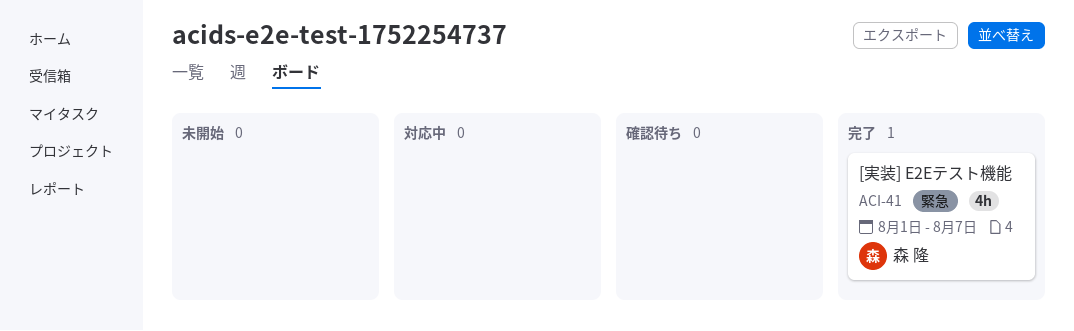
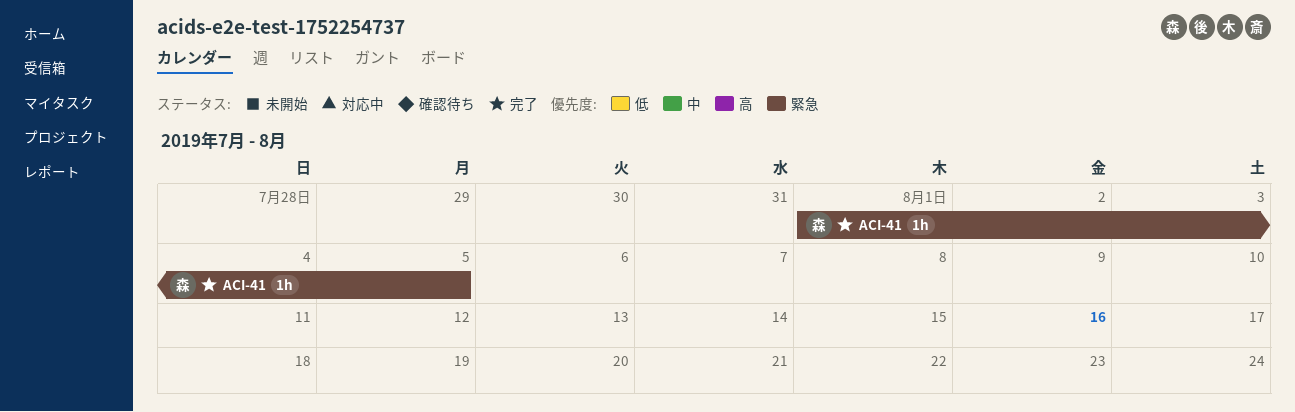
ACI-41, estimate: 4h -> 1h
ACI-41, due: Aug 7 -> Aug 5

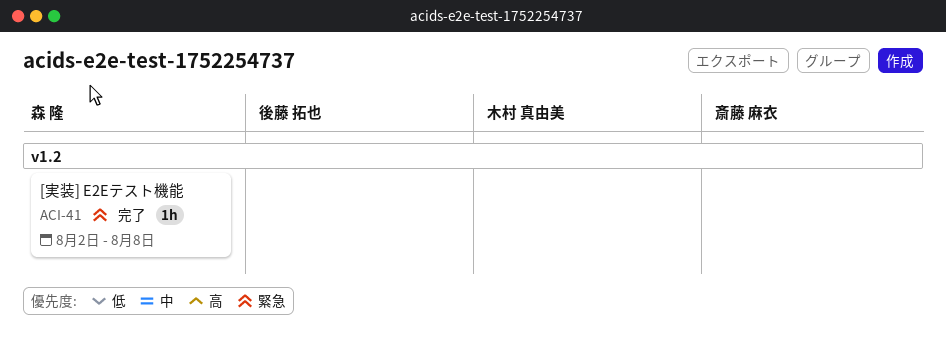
ACI-41, start: Aug 1 -> Aug 2
ACI-41, due: Aug 5 -> Aug 8

